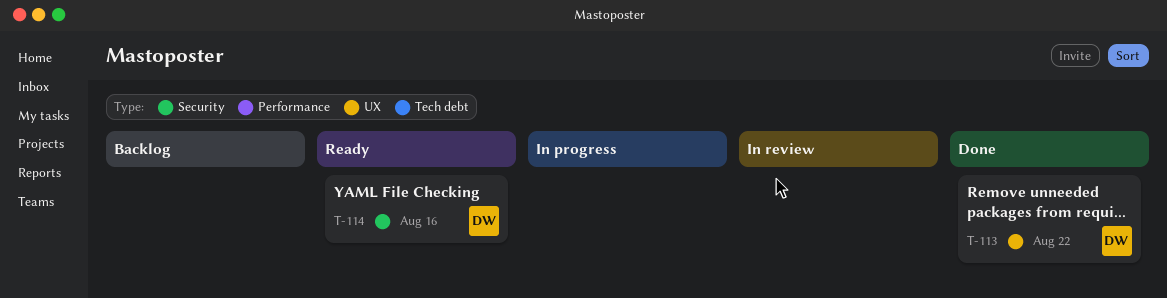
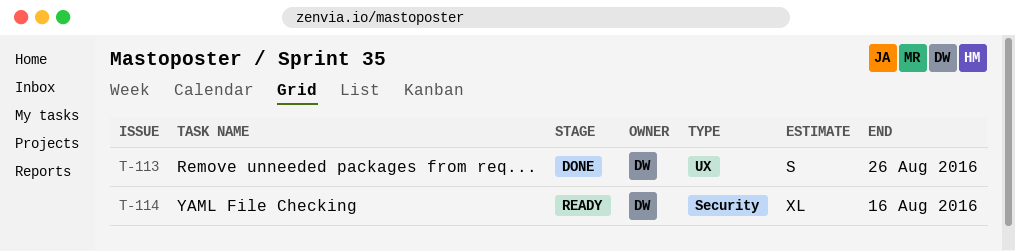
T-113, due: Aug 22 -> Aug 26

